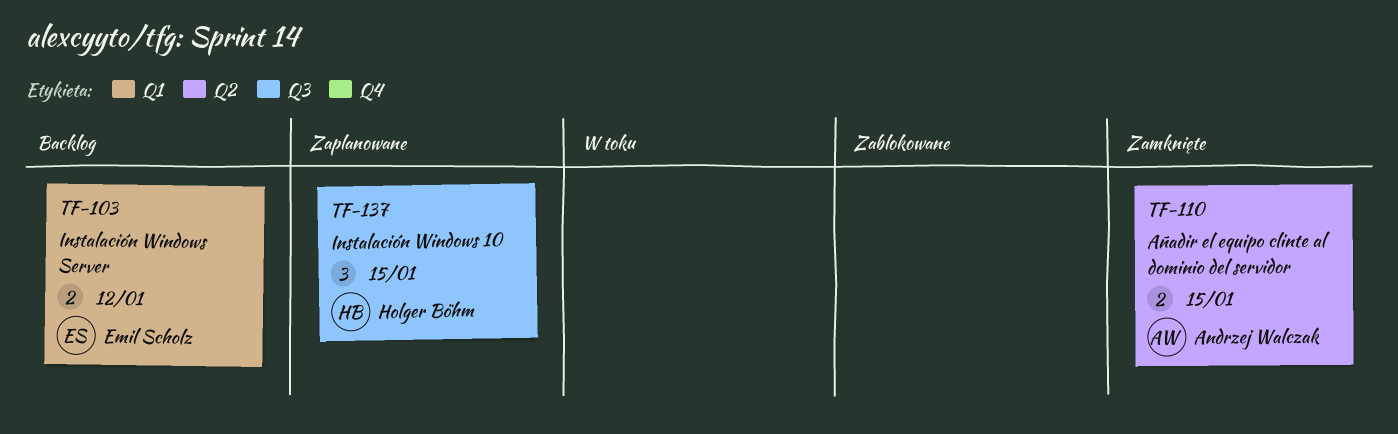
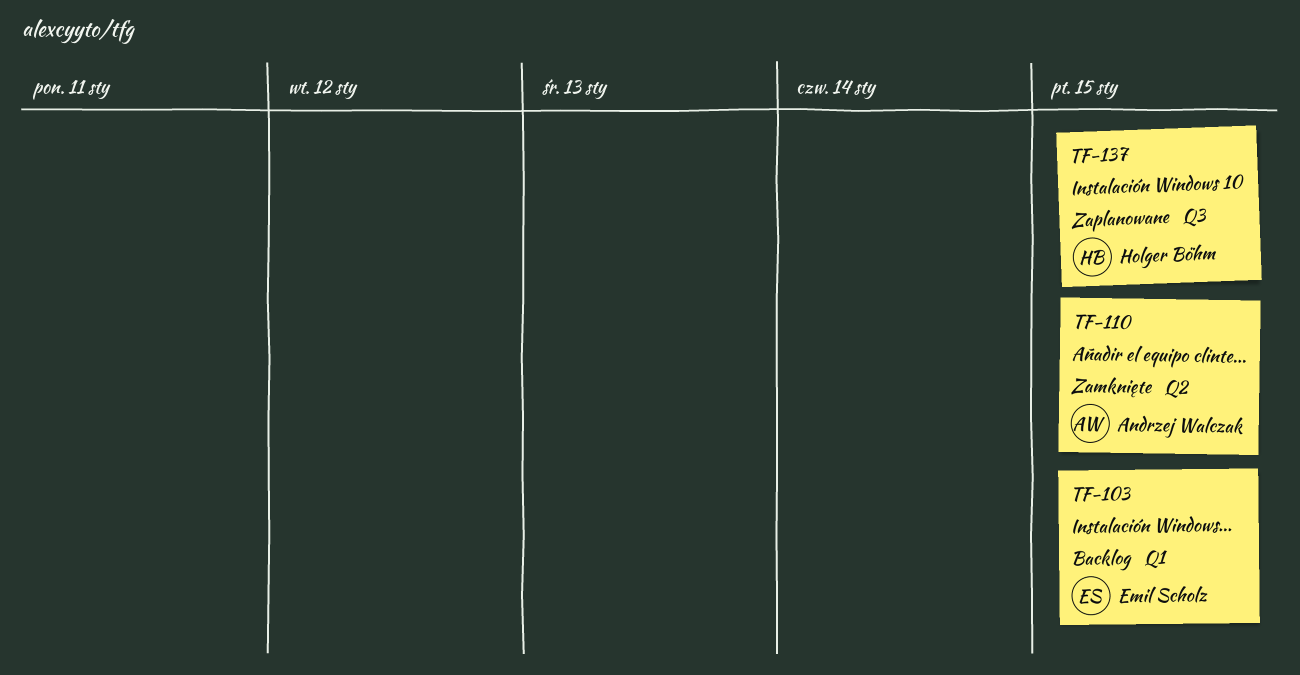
TF-103, due: Jan 12 -> Jan 15

